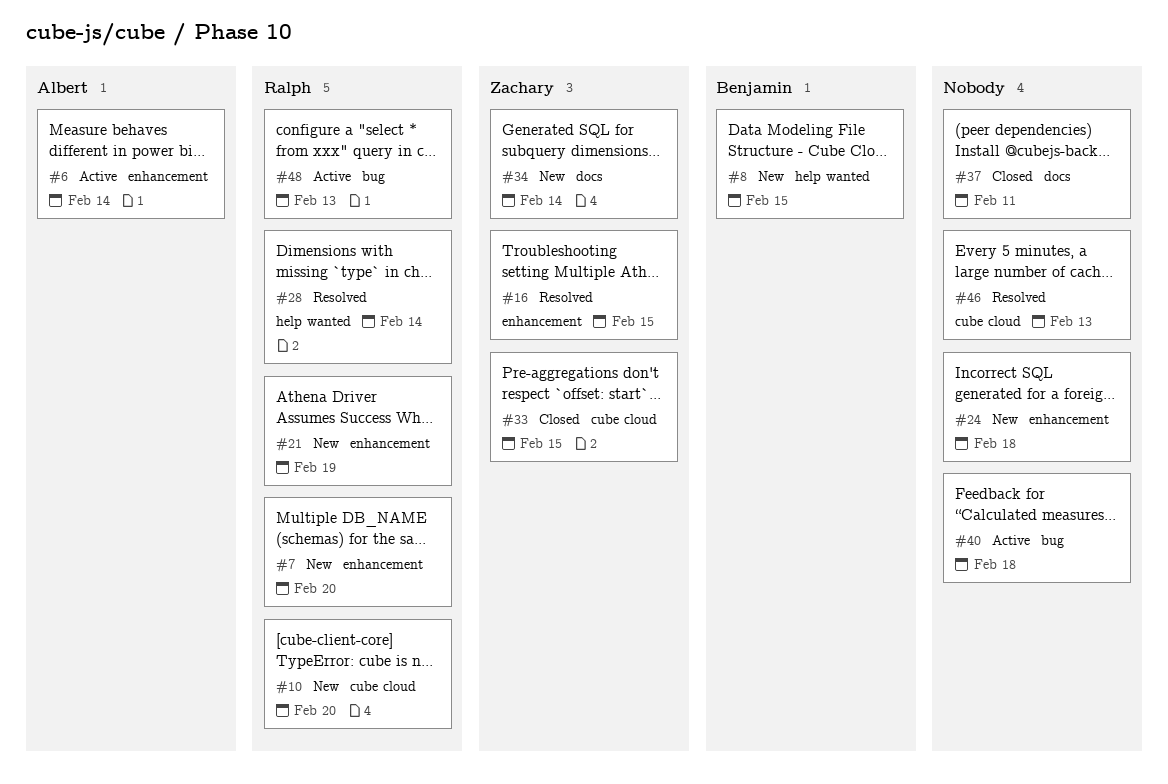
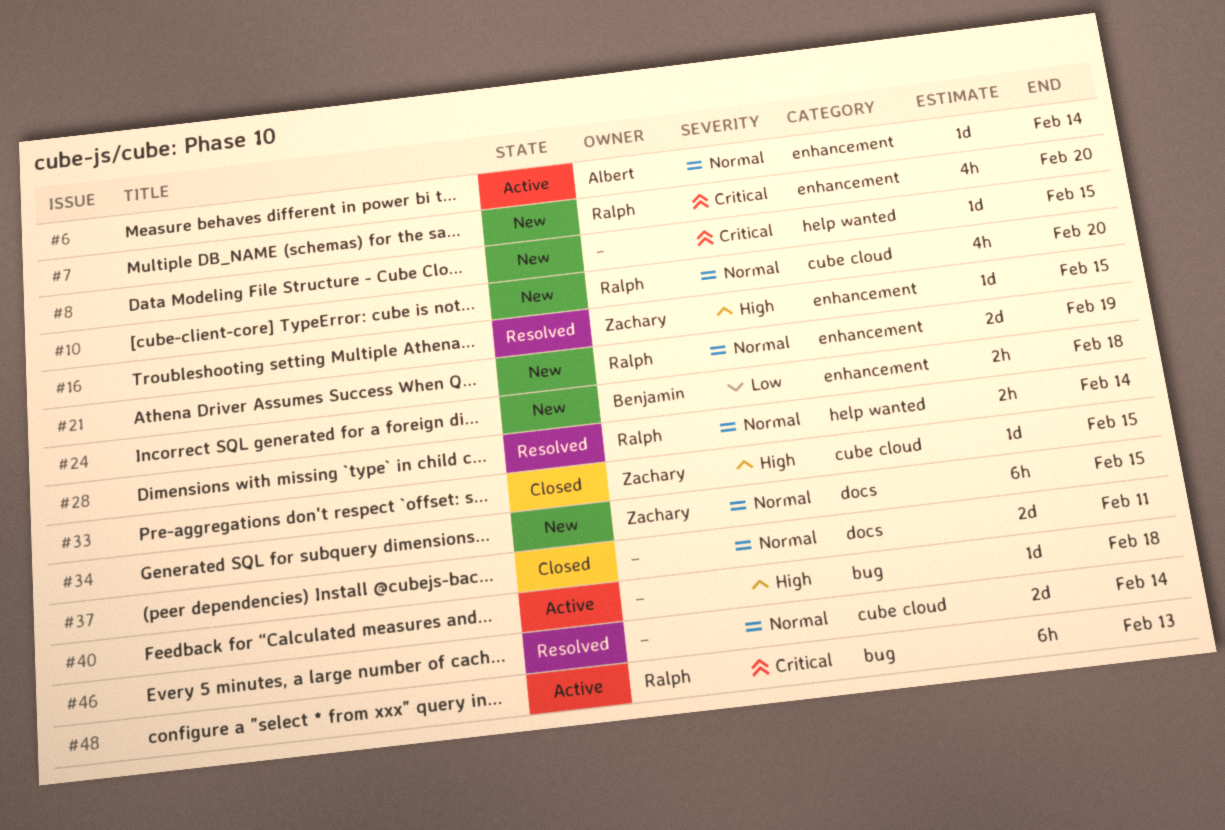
#8, owner: Benjamin -> none
#24, owner: none -> Benjamin
#34, due: Feb 14 -> Feb 15
#46, due: Feb 13 -> Feb 14

